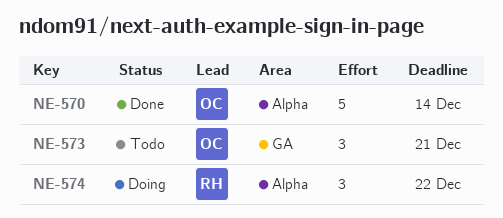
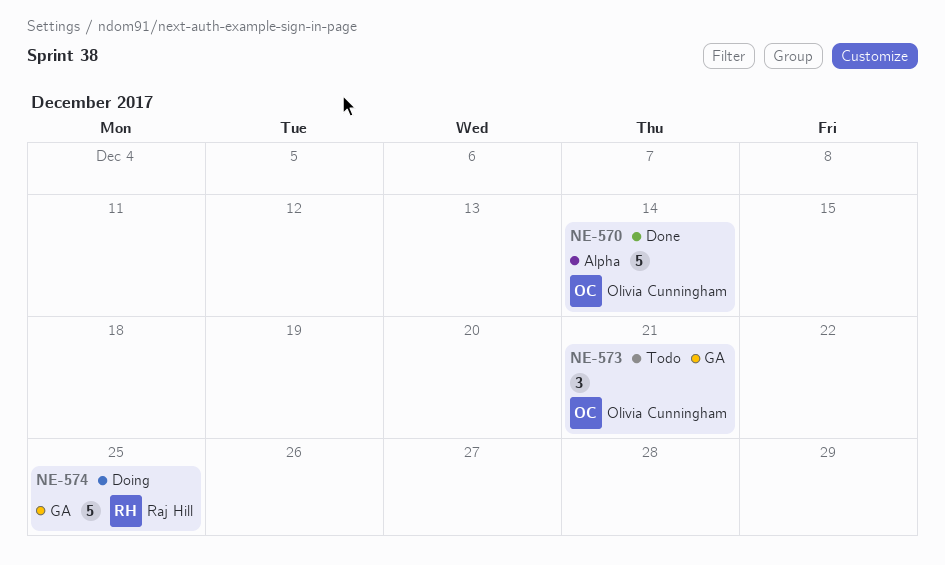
NE-574, label: Alpha -> GA
NE-574, estimate: 3 -> 5
NE-574, due: Dec 22 -> Dec 25

